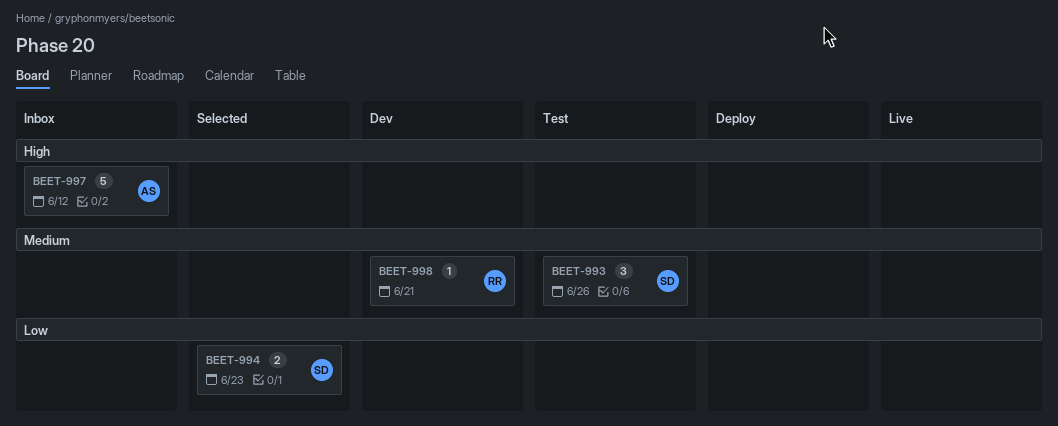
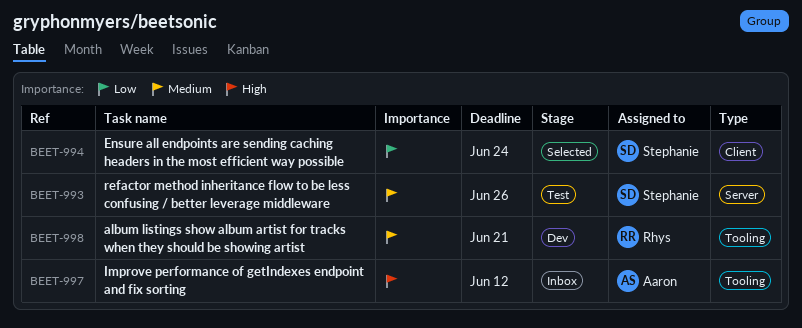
BEET-994, due: Jun 23 -> Jun 24

